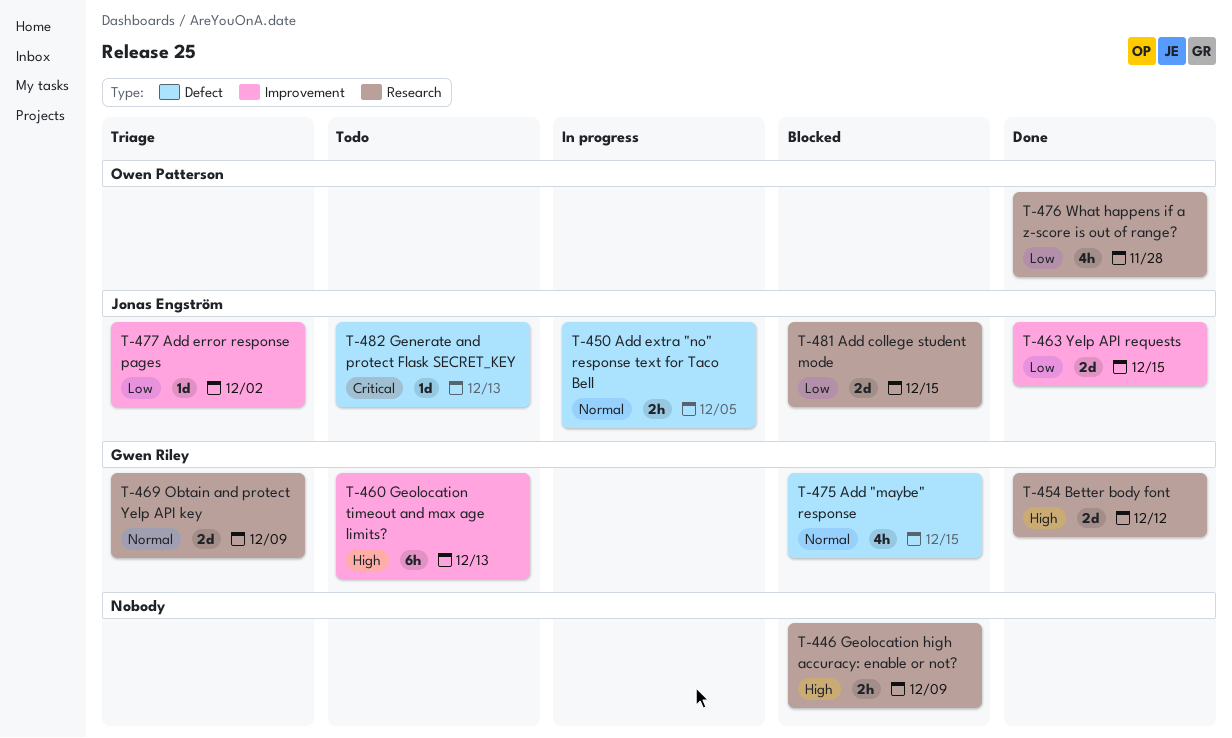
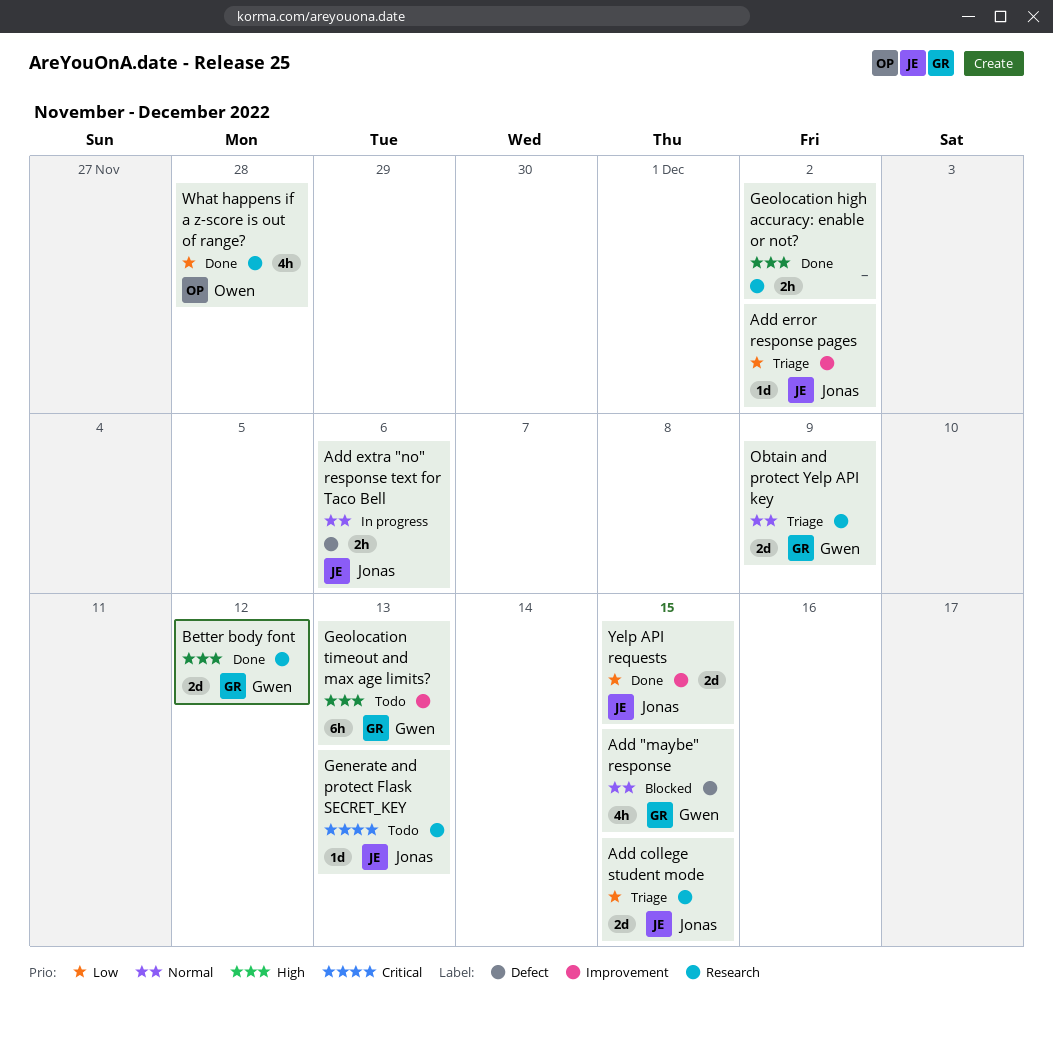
Add college student mode, status: Blocked -> Triage
Add extra "no" response text for Taco Bell, due: Dec 5 -> Dec 6
Generate and protect Flask SECRET_KEY, label: Defect -> Research
Geolocation high accuracy: enable or not?, status: Blocked -> Done
Geolocation high accuracy: enable or not?, due: Dec 9 -> Dec 2

